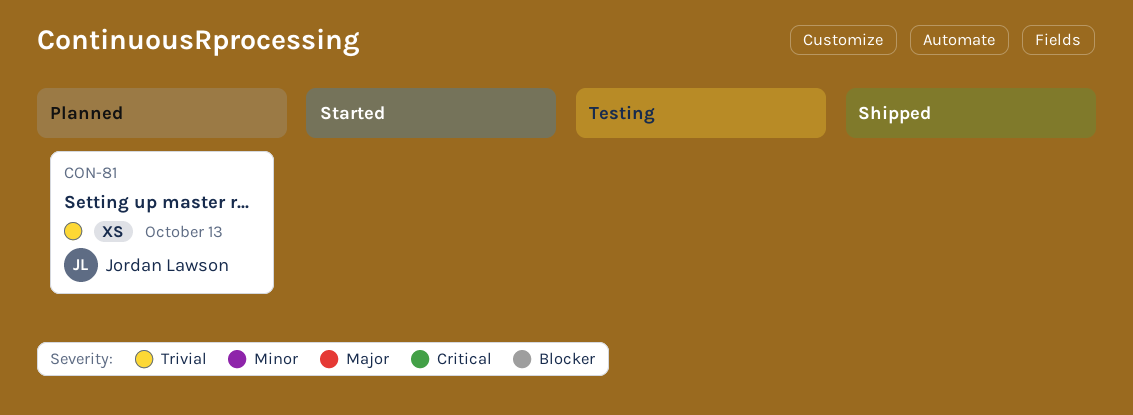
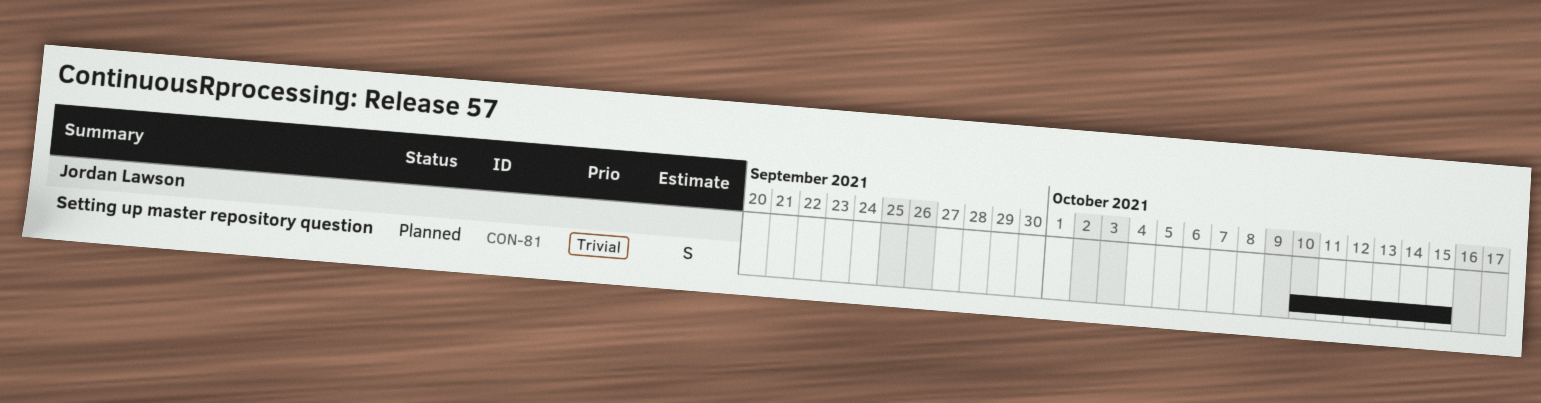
CON-81, estimate: XS -> S
CON-81, due: Oct 13 -> Oct 15

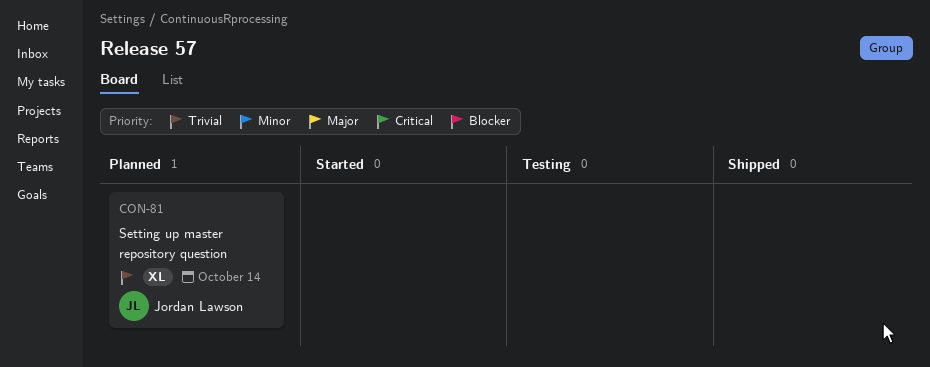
CON-81, estimate: S -> XL
CON-81, due: Oct 15 -> Oct 14

